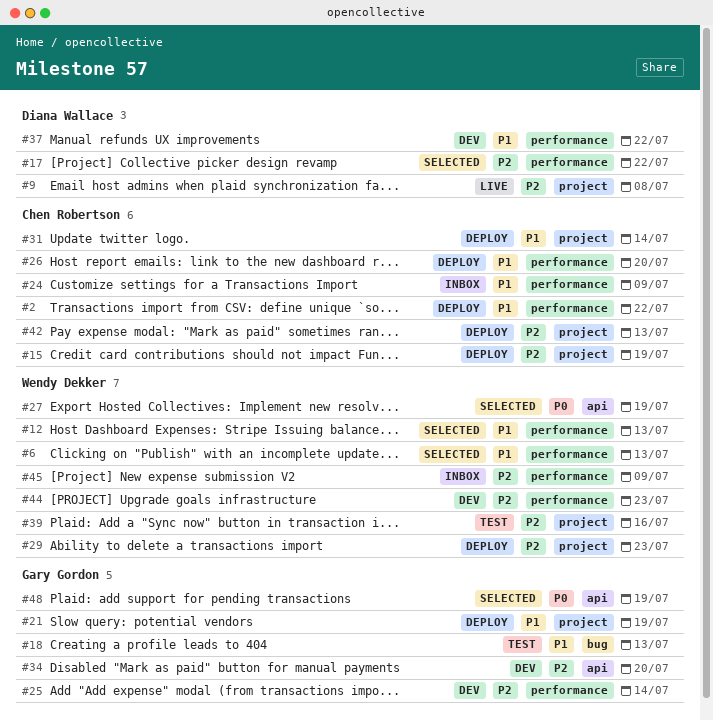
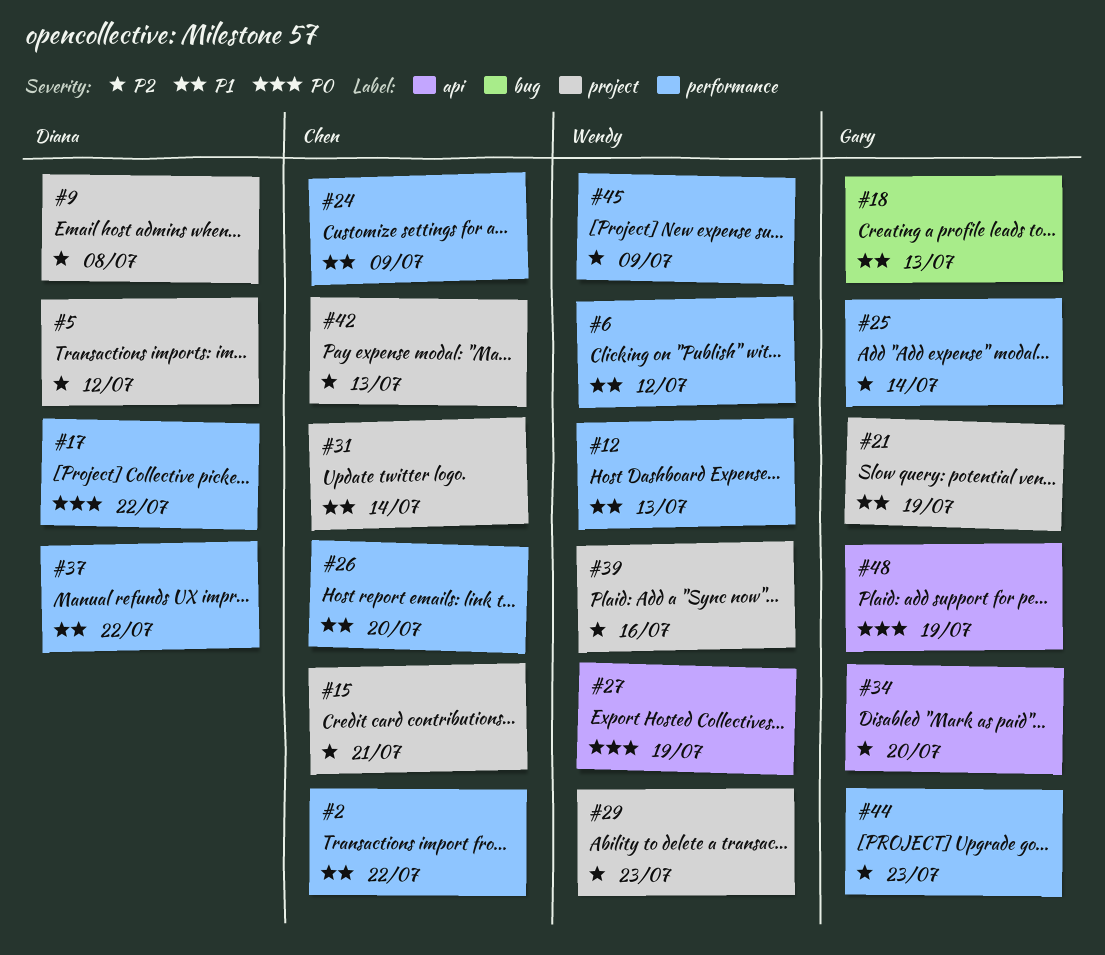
#5: none -> present
#6, due: Jul 13 -> Jul 12
#15, due: Jul 19 -> Jul 21
#17, priority: P2 -> P0
#44, owner: Wendy Dekker -> Gary Gordon

